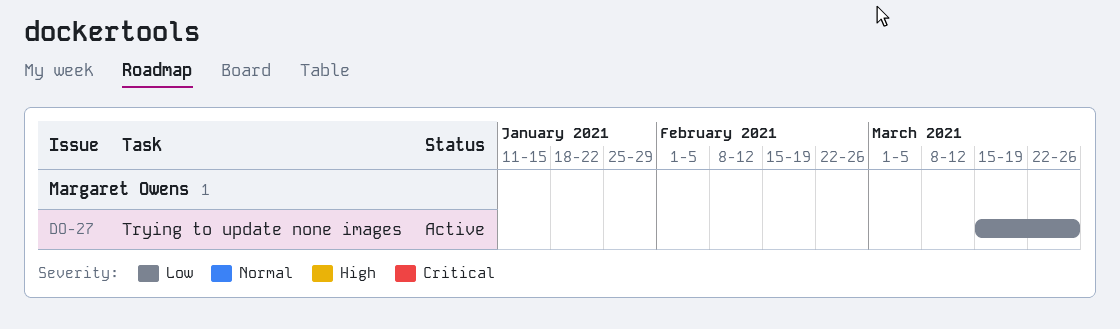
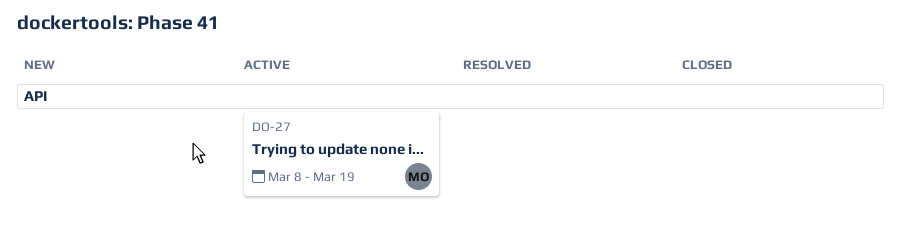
DO-27, start: Mar 15 -> Mar 8
DO-27, due: Mar 26 -> Mar 19

